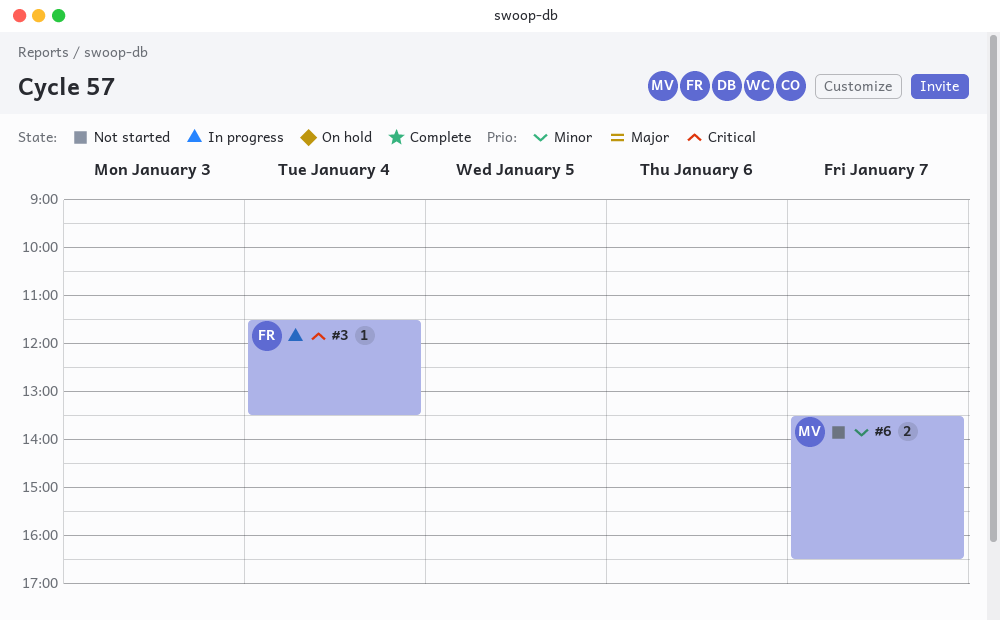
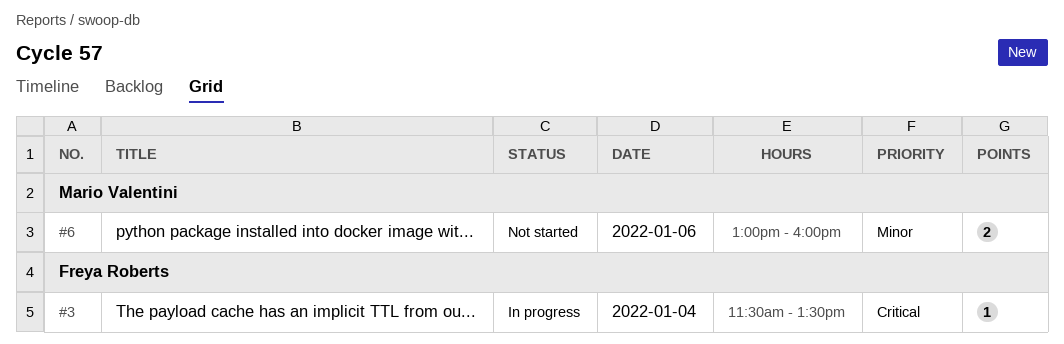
#6, day: Jan 7 -> Jan 6
#6, begins: 13:30 -> 13:00
#6, ends: 16:30 -> 16:00

